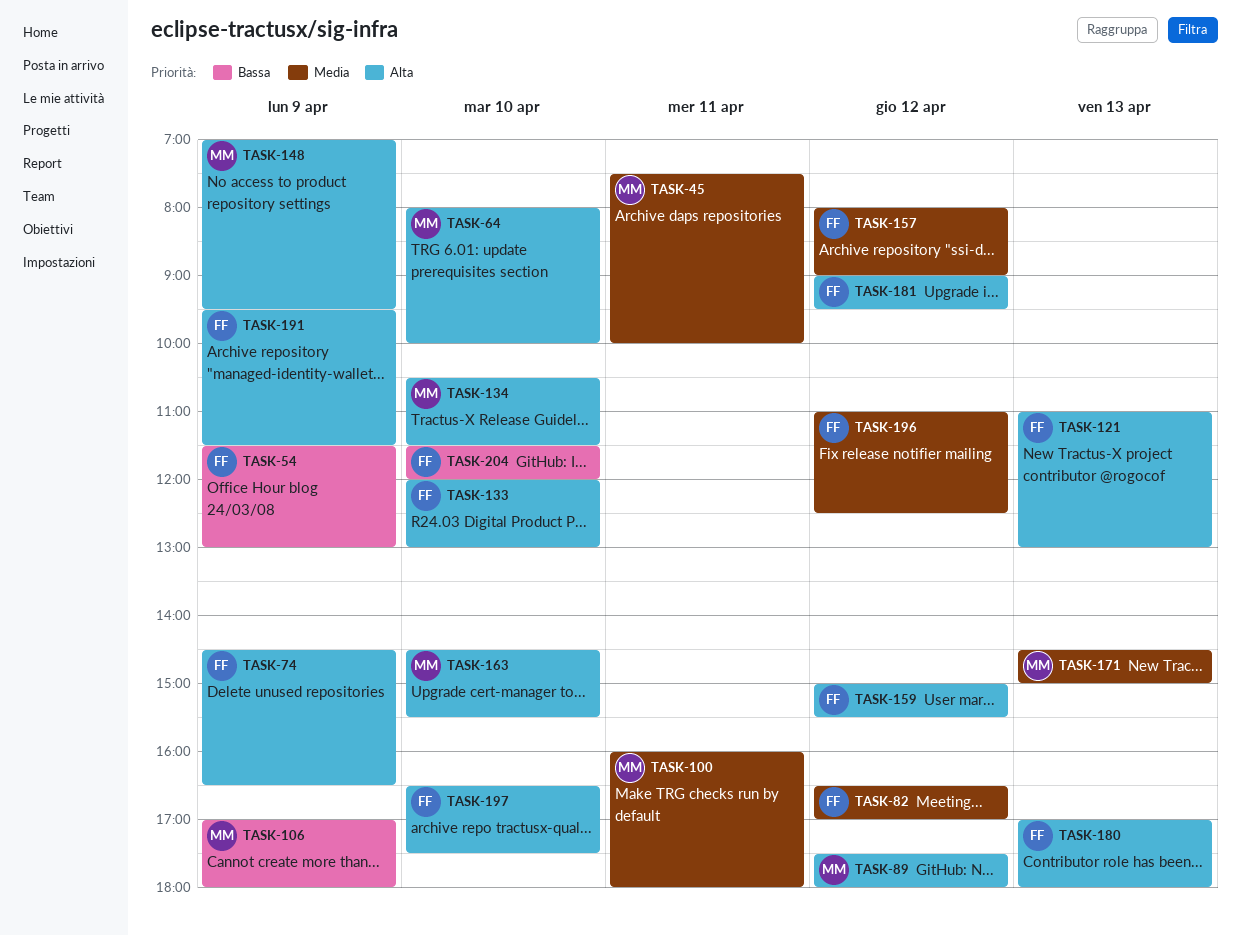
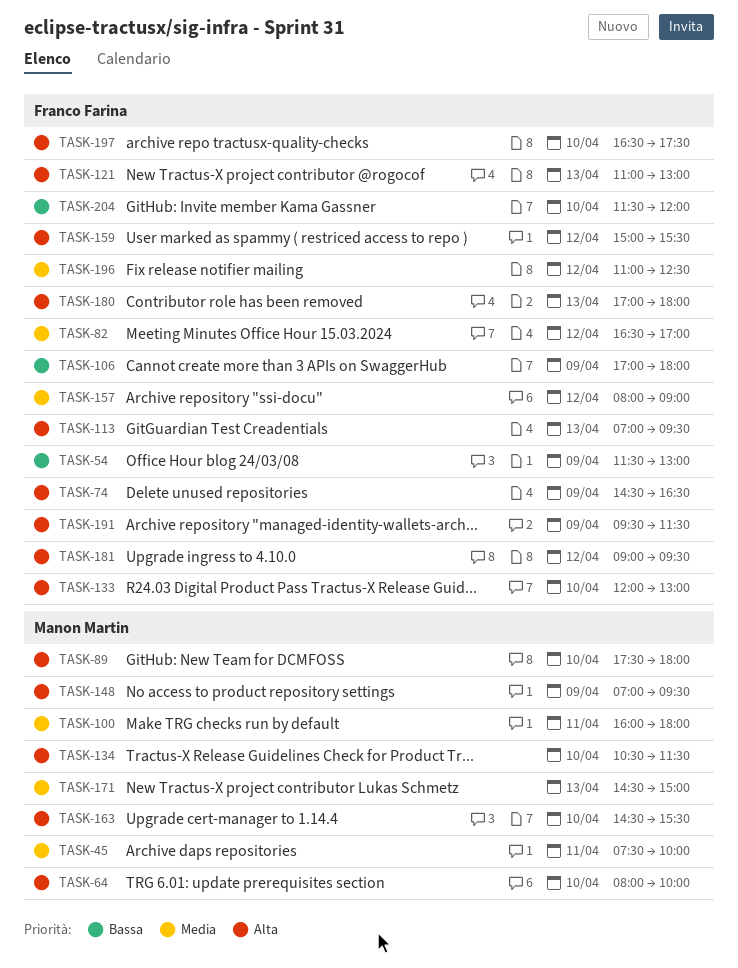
TASK-89, day: Apr 12 -> Apr 10
TASK-106, owner: Manon Martin -> Franco Farina
TASK-113: none -> present

